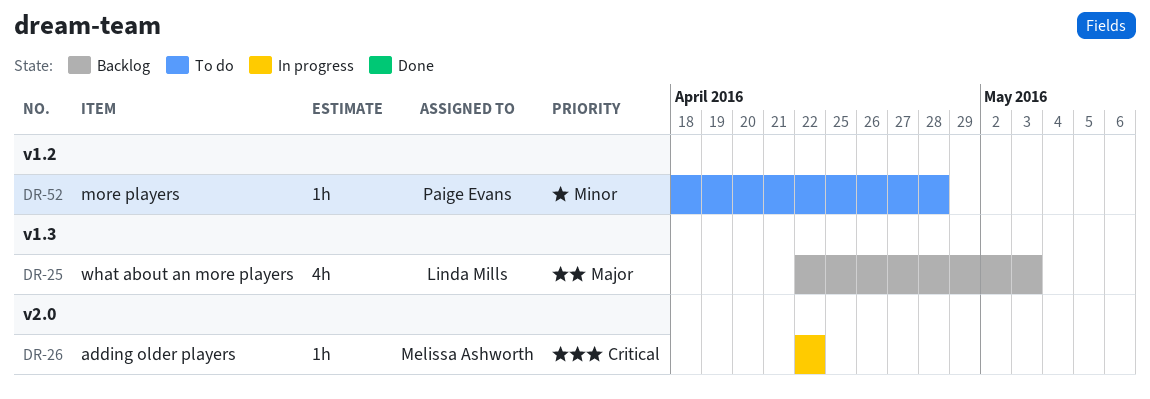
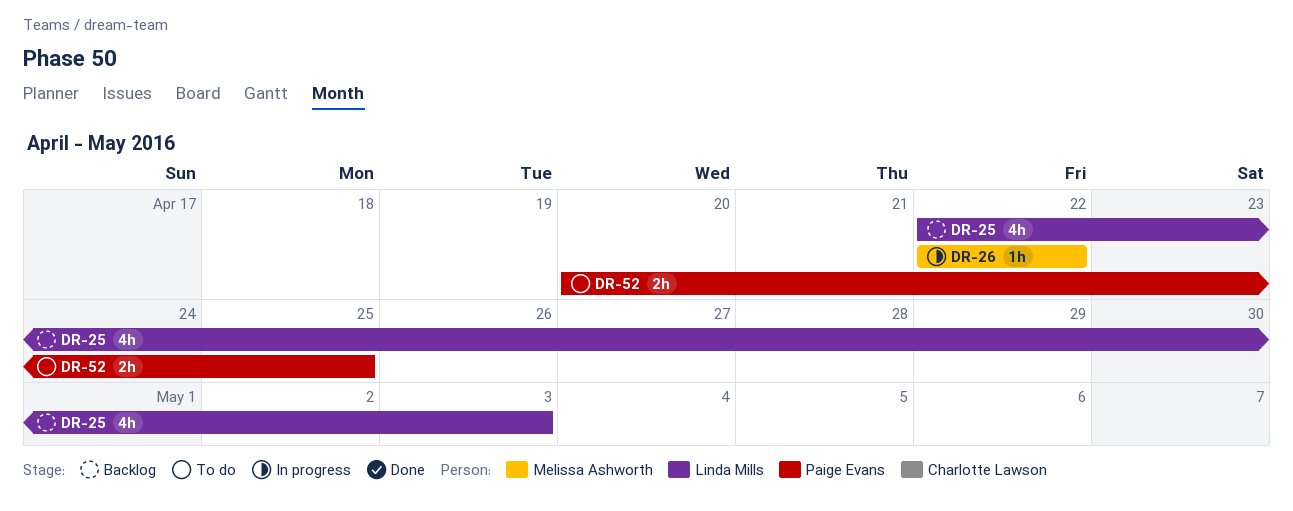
DR-52, estimate: 1h -> 2h
DR-52, start: Apr 18 -> Apr 20
DR-52, due: Apr 28 -> Apr 25

